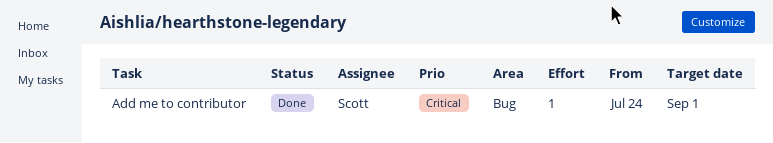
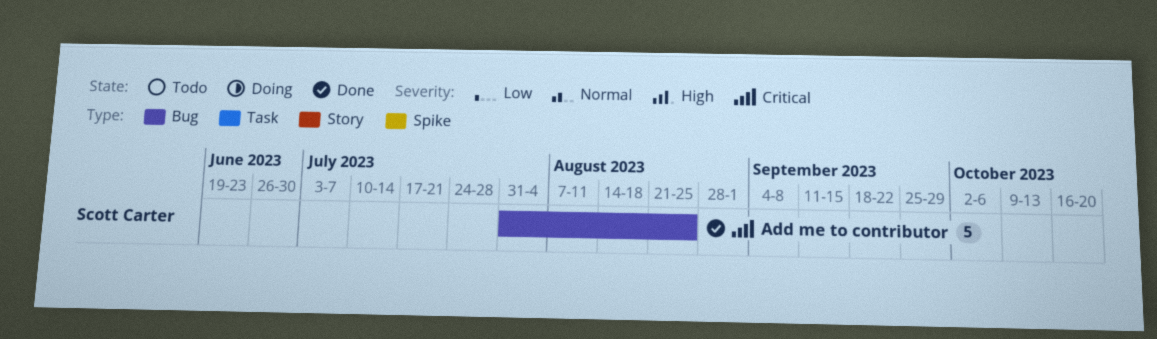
Add me to contributor, estimate: 1 -> 5
Add me to contributor, start: Jul 24 -> Jul 31
Add me to contributor, due: Sep 1 -> Aug 25

